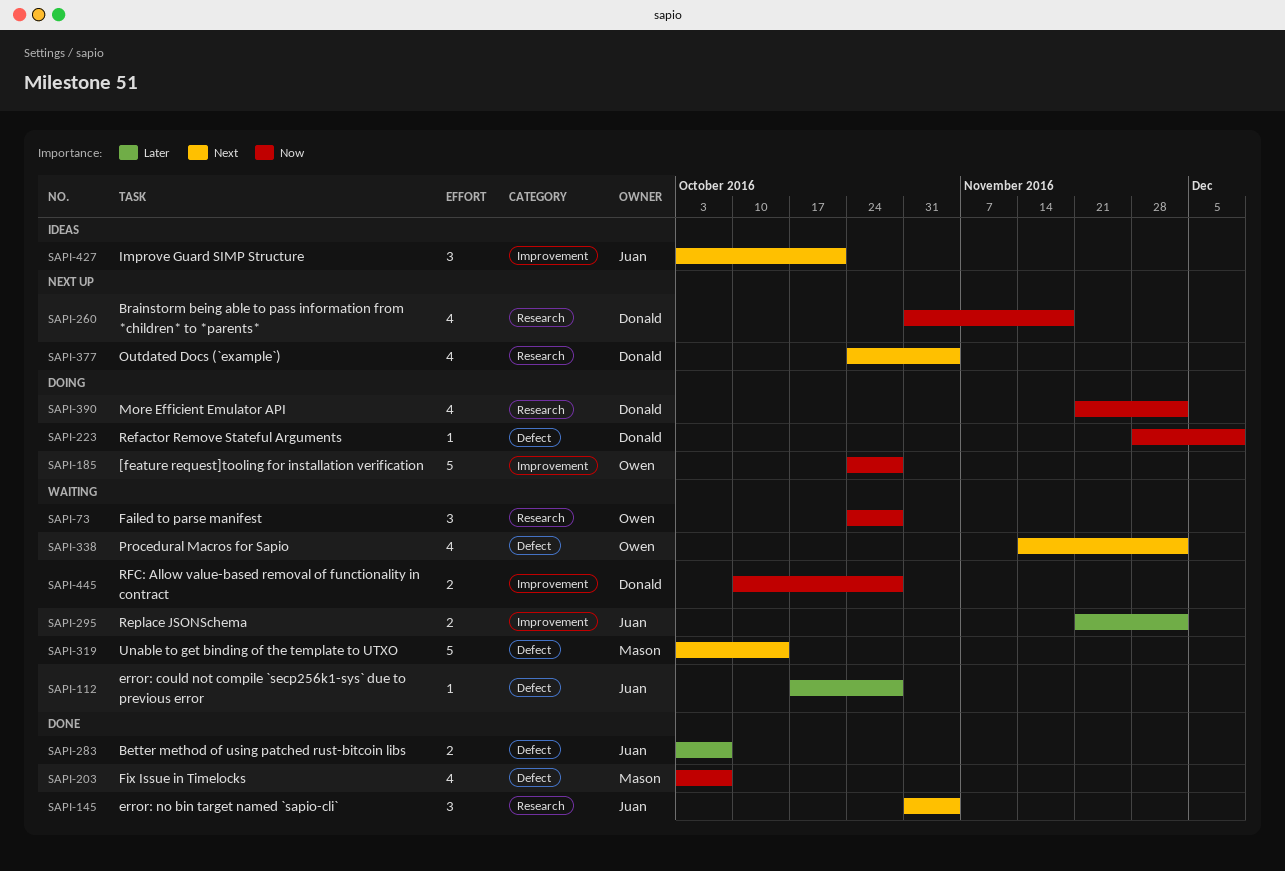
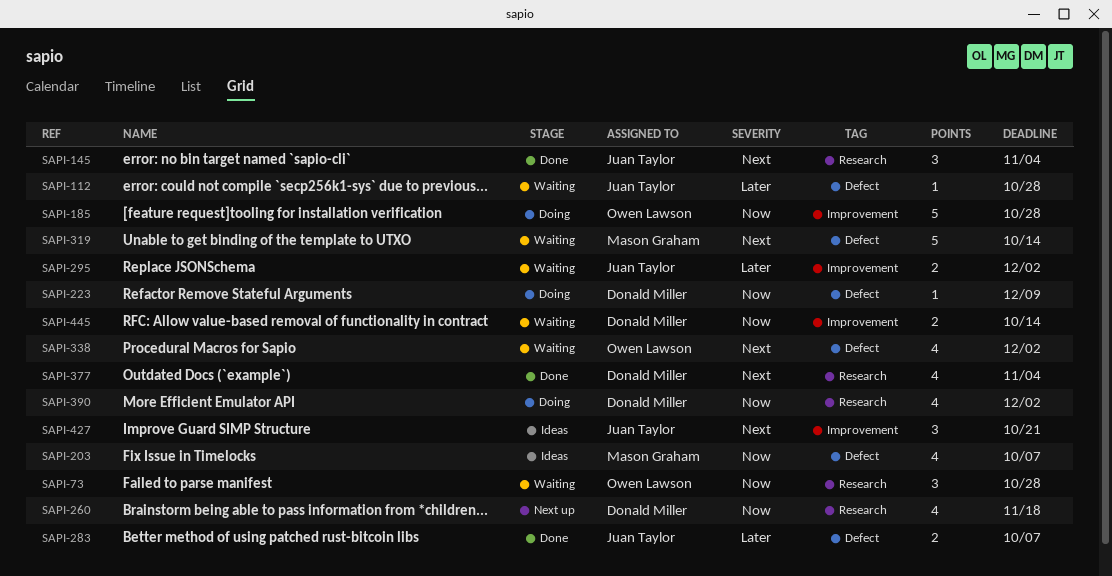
SAPI-203, status: Done -> Ideas
SAPI-377, status: Next up -> Done
SAPI-445, due: Oct 28 -> Oct 14

